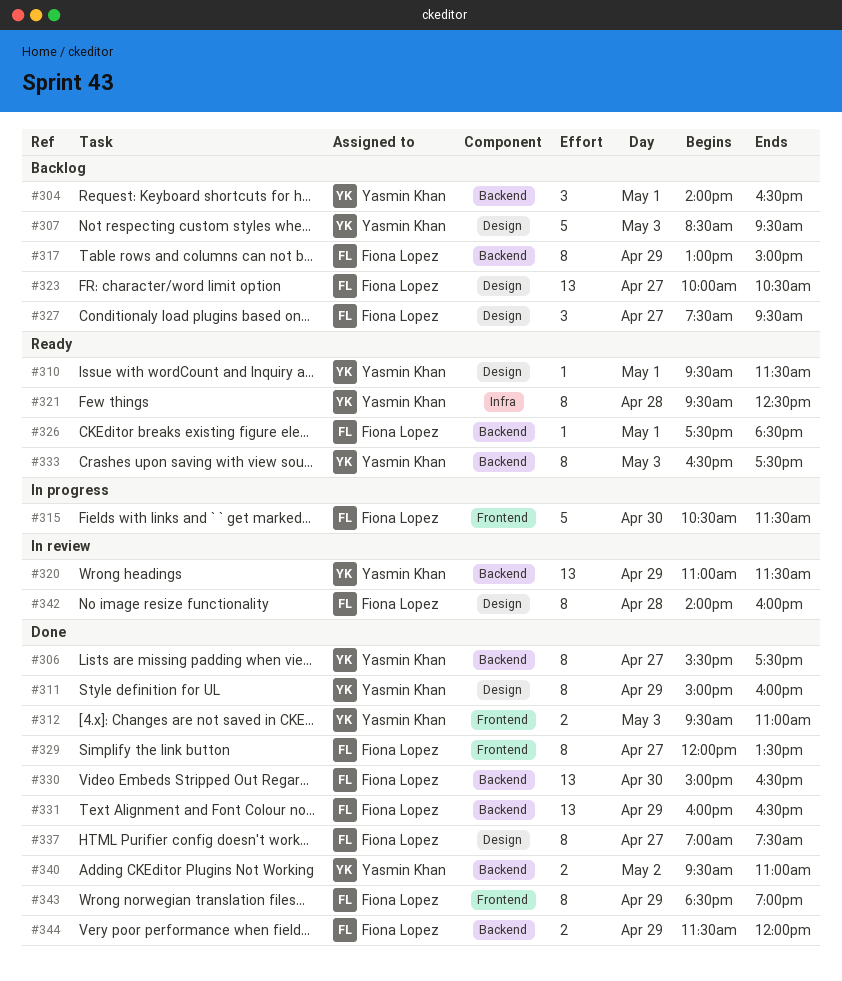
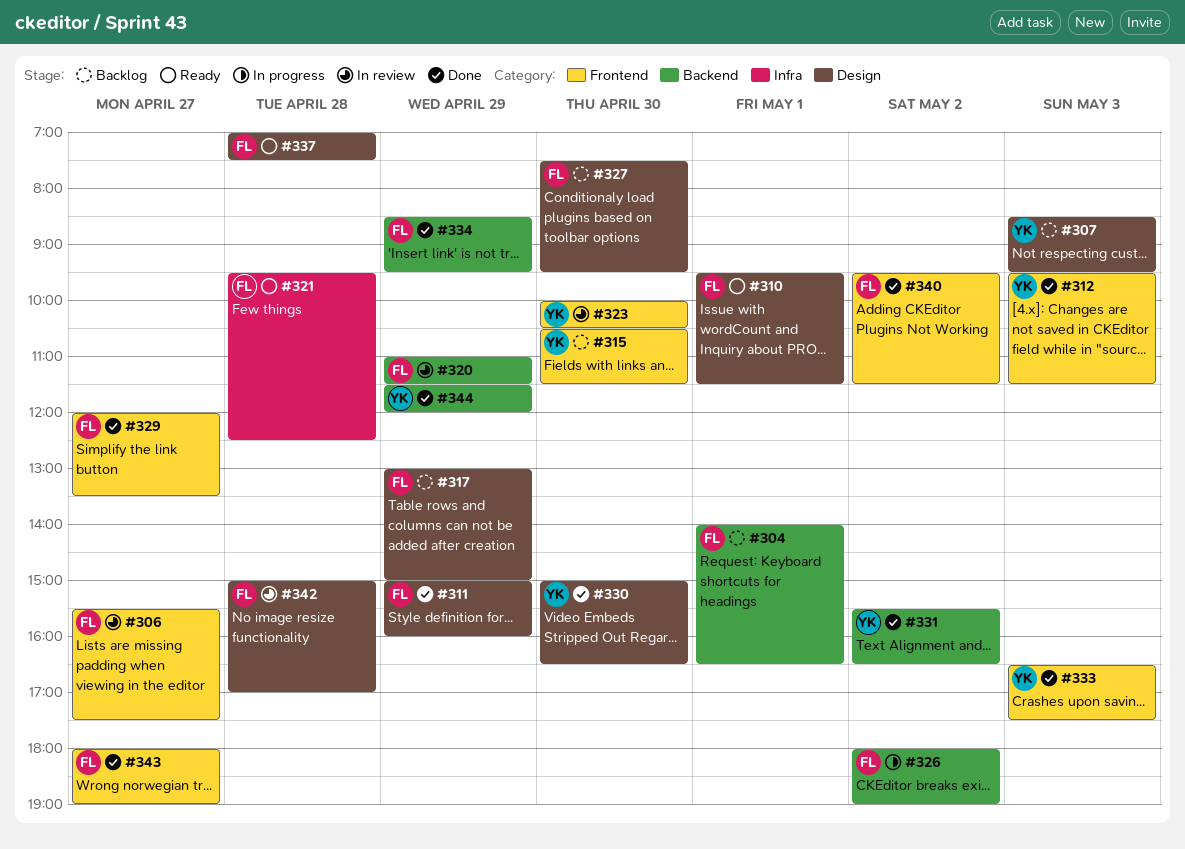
#304, owner: Yasmin Khan -> Fiona Lopez
#306, status: Done -> In review
#306, owner: Yasmin Khan -> Fiona Lopez
#306, label: Backend -> Frontend
#310, owner: Yasmin Khan -> Fiona Lopez
#311, owner: Yasmin Khan -> Fiona Lopez
#312, ends: 11:00 -> 11:30
#315, status: In progress -> Backlog
#315, owner: Fiona Lopez -> Yasmin Khan
#317, label: Backend -> Design
#320, owner: Yasmin Khan -> Fiona Lopez
#321, owner: Yasmin Khan -> Fiona Lopez
#323, status: Backlog -> In review
#323, owner: Fiona Lopez -> Yasmin Khan
#323, label: Design -> Frontend
#323, day: Apr 27 -> Apr 30
#326, status: Ready -> In progress
#326, day: May 1 -> May 2
#326, begins: 17:30 -> 18:00
#326, ends: 18:30 -> 19:00
#327, day: Apr 27 -> Apr 30
#330, owner: Fiona Lopez -> Yasmin Khan
#330, label: Backend -> Design
#331, owner: Fiona Lopez -> Yasmin Khan
#331, day: Apr 29 -> May 2
#331, begins: 16:00 -> 15:30
#333, status: Ready -> Done
#333, label: Backend -> Frontend
#334: none -> present
#337, status: Done -> Ready
#337, day: Apr 27 -> Apr 28
#340, owner: Yasmin Khan -> Fiona Lopez
#340, label: Backend -> Frontend
#340, ends: 11:00 -> 11:30
#342, begins: 14:00 -> 15:00
#342, ends: 16:00 -> 17:00
#343, day: Apr 29 -> Apr 27
#343, begins: 18:30 -> 18:00
#344, owner: Fiona Lopez -> Yasmin Khan

